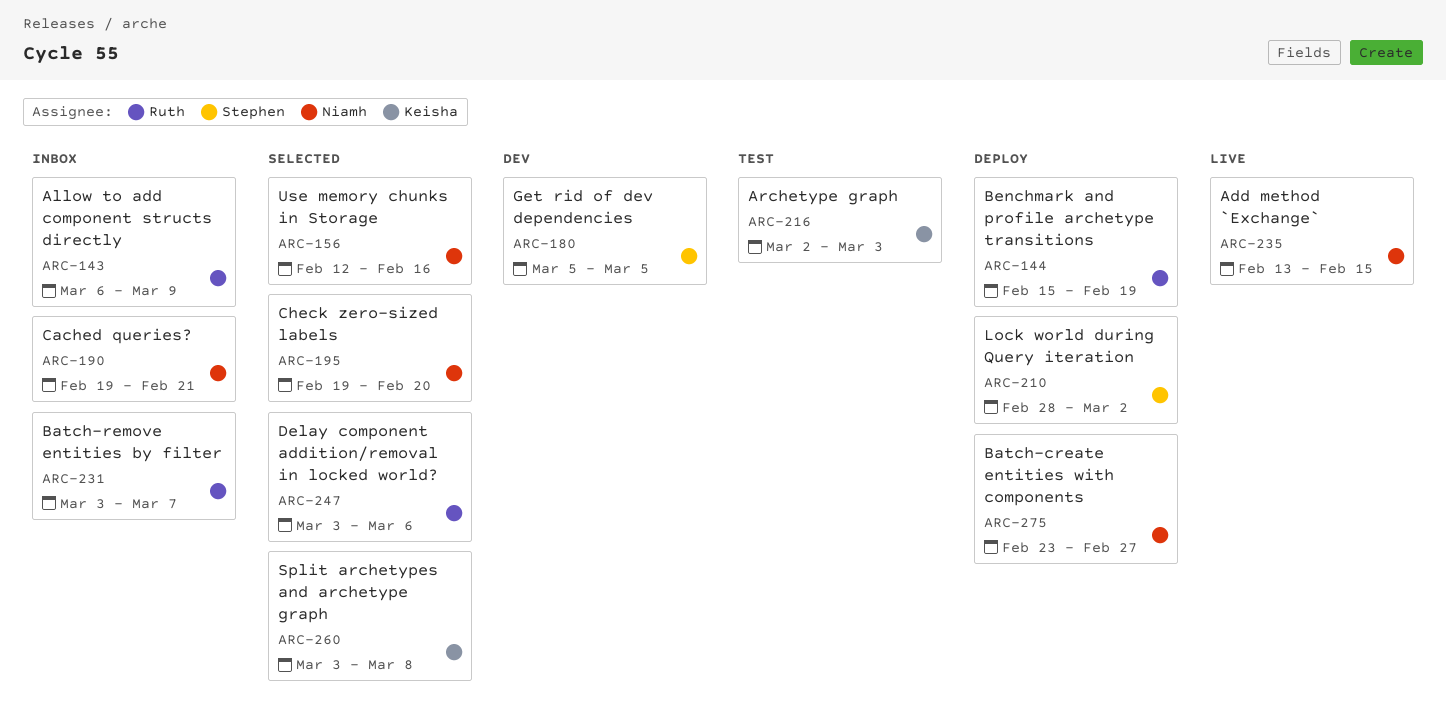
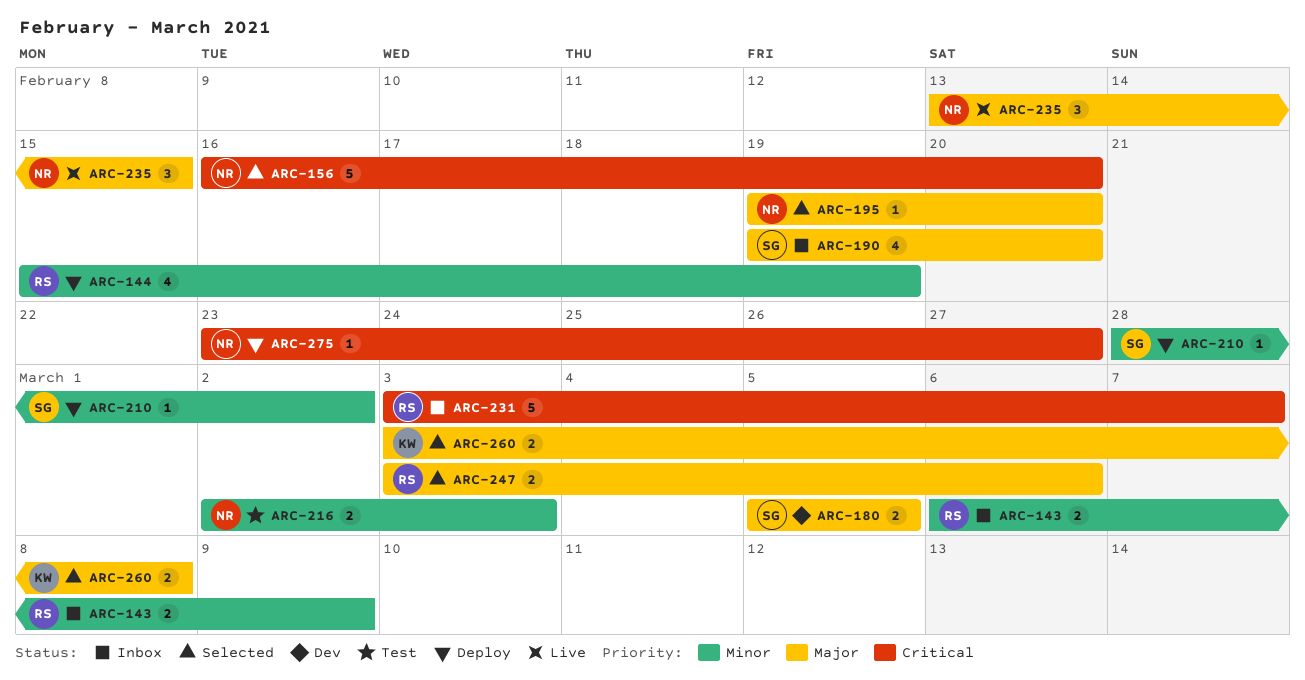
ARC-156, start: Feb 12 -> Feb 16
ARC-156, due: Feb 16 -> Feb 20
ARC-190, owner: Niamh -> Stephen
ARC-190, due: Feb 21 -> Feb 20
ARC-216, owner: Keisha -> Niamh

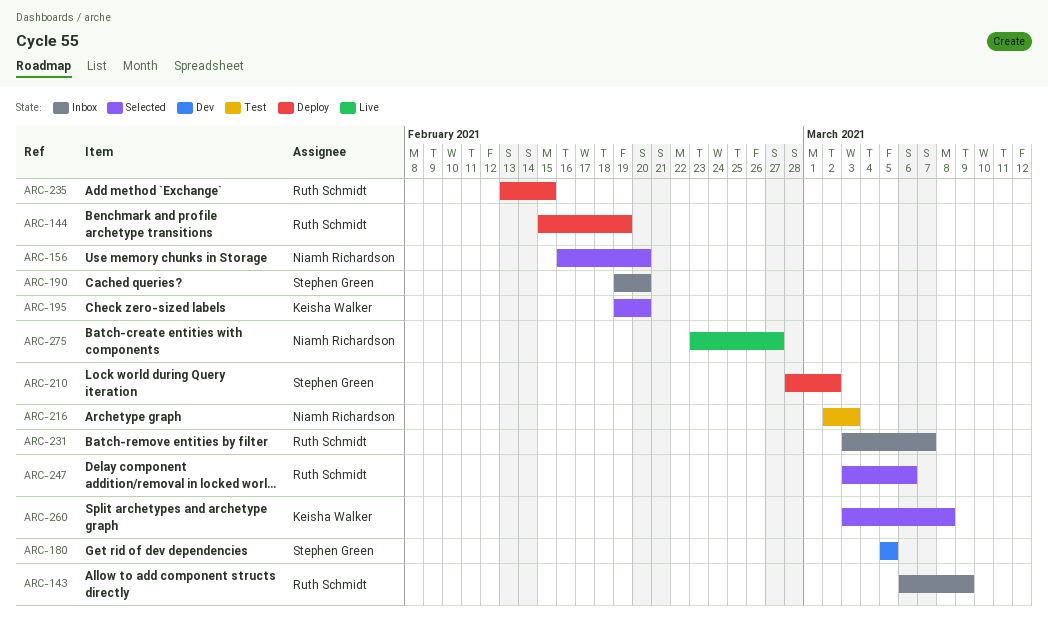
ARC-195, owner: Niamh Richardson -> Keisha Walker
ARC-235, status: Live -> Deploy
ARC-235, owner: Niamh Richardson -> Ruth Schmidt
ARC-275, status: Deploy -> Live

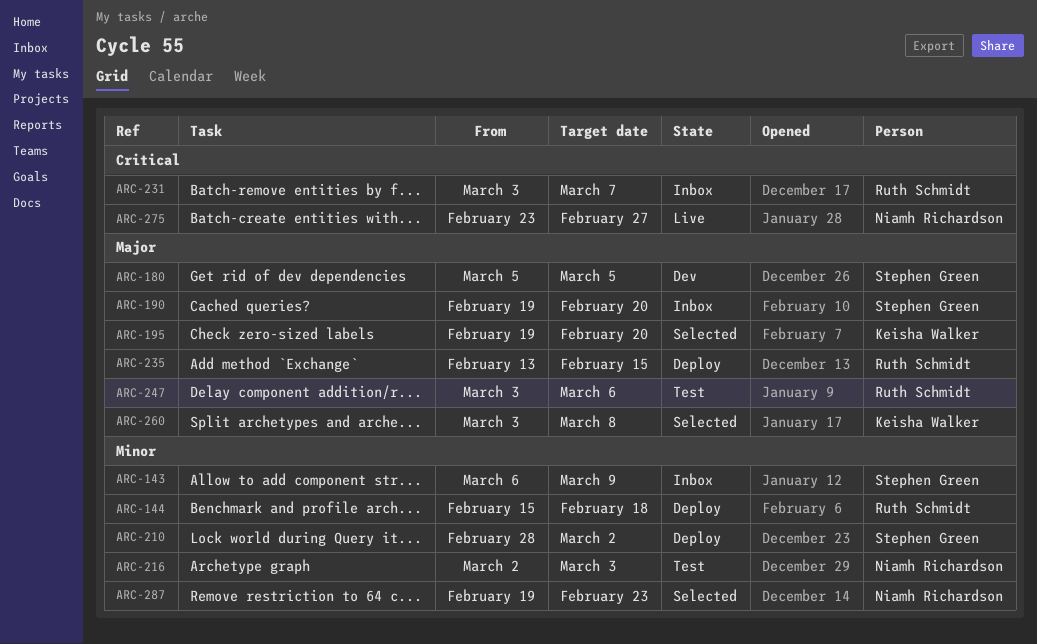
ARC-143, owner: Ruth Schmidt -> Stephen Green
ARC-144, due: Feb 19 -> Feb 18
ARC-156: present -> none
ARC-247, status: Selected -> Test
ARC-287: none -> present

